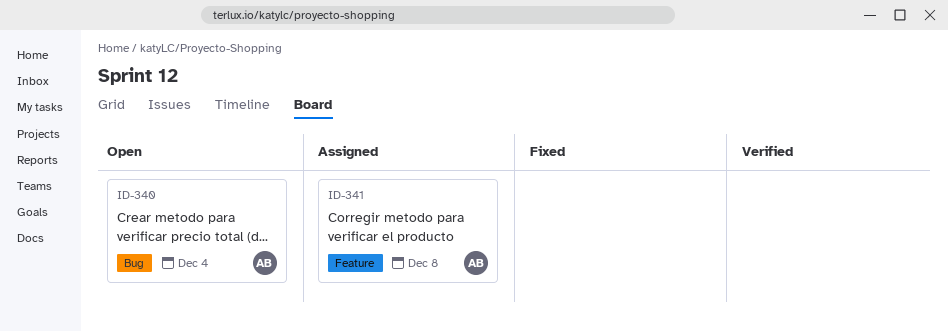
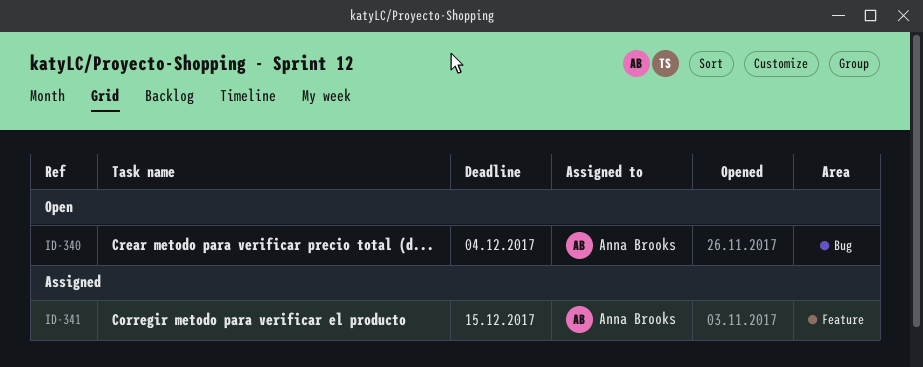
ID-341, due: Dec 8 -> Dec 15

